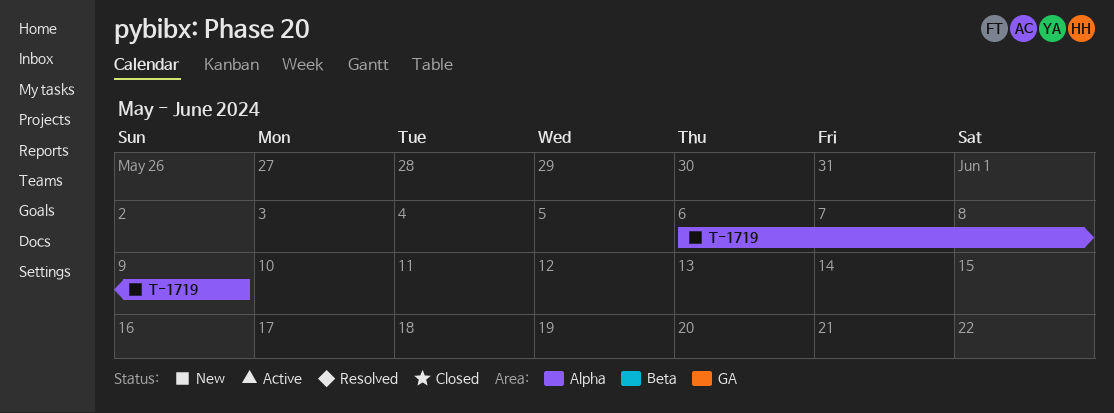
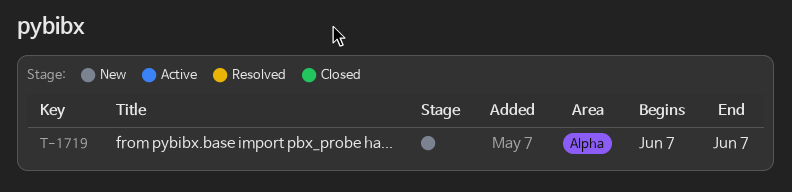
T-1719, start: Jun 6 -> Jun 7
T-1719, due: Jun 9 -> Jun 7

